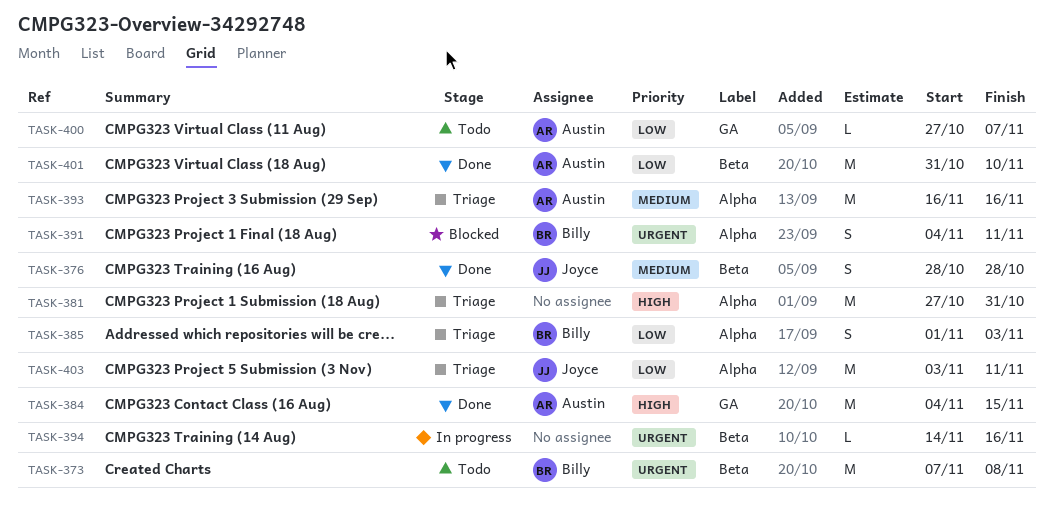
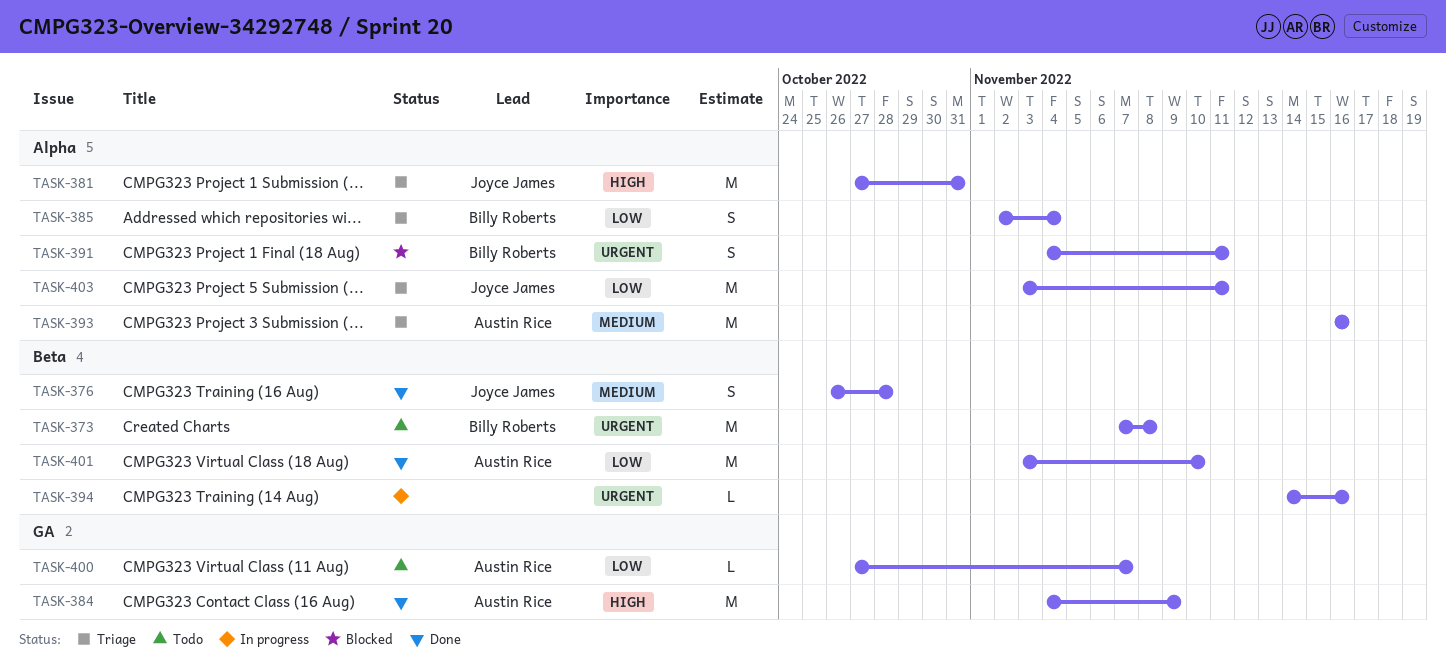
TASK-376, start: Oct 28 -> Oct 26
TASK-381, owner: none -> Joyce James
TASK-384, due: Nov 15 -> Nov 9
TASK-385, start: Nov 1 -> Nov 2
TASK-385, due: Nov 3 -> Nov 4
TASK-401, start: Oct 31 -> Nov 3

